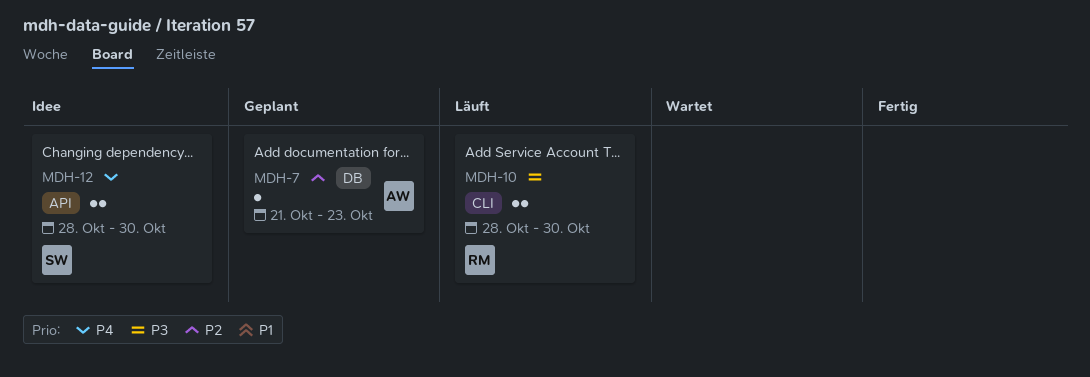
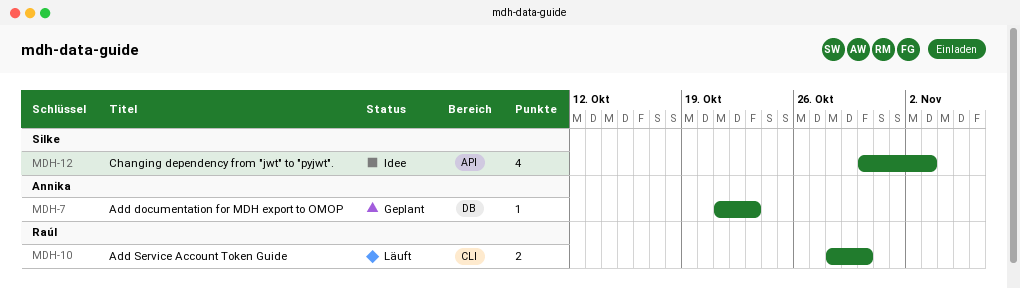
MDH-12, estimate: 2 -> 4
MDH-12, start: Oct 28 -> Oct 30
MDH-12, due: Oct 30 -> Nov 3

